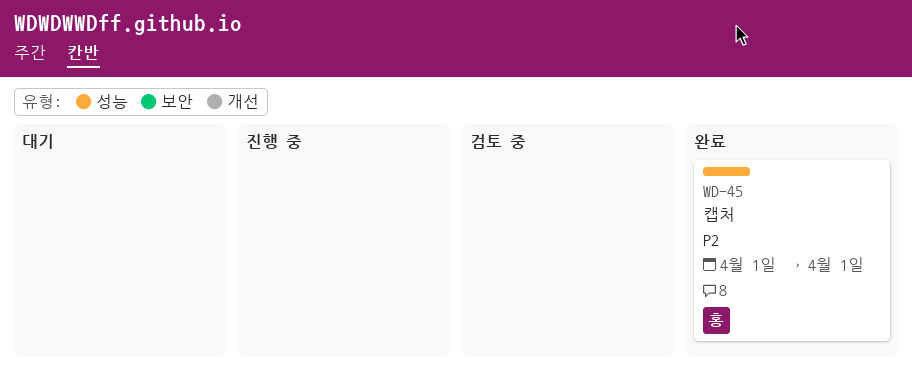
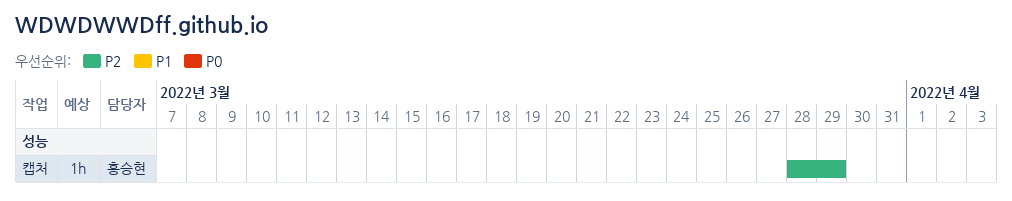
캡처, start: Apr 1 -> Mar 28
캡처, due: Apr 1 -> Mar 29

